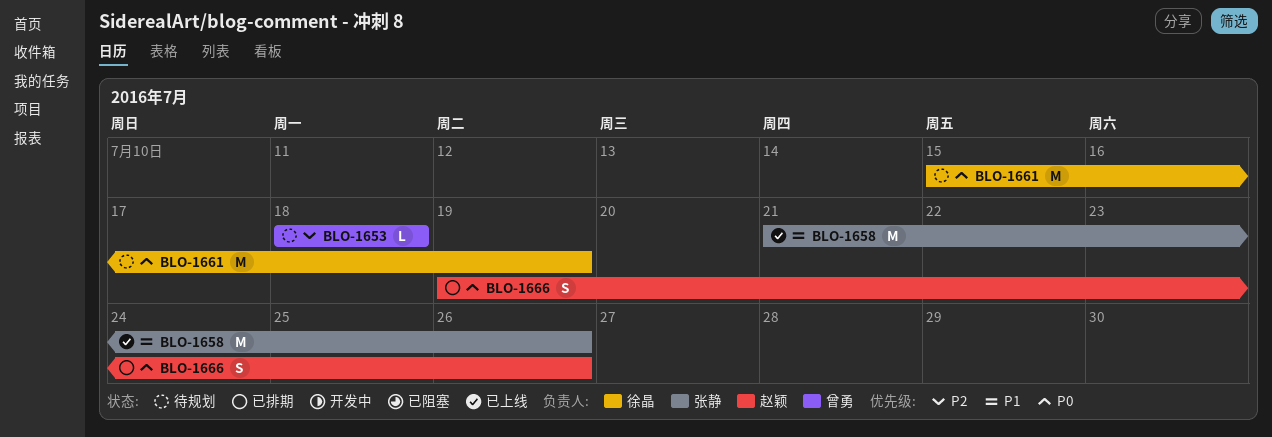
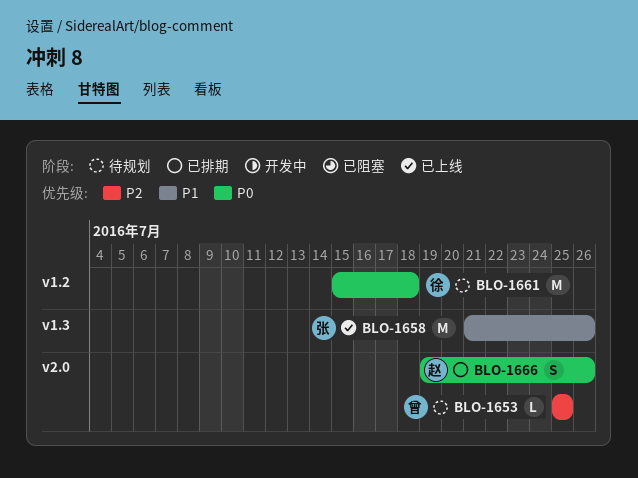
BLO-1653, start: Jul 18 -> Jul 25
BLO-1653, due: Jul 18 -> Jul 25
BLO-1661, due: Jul 19 -> Jul 18

